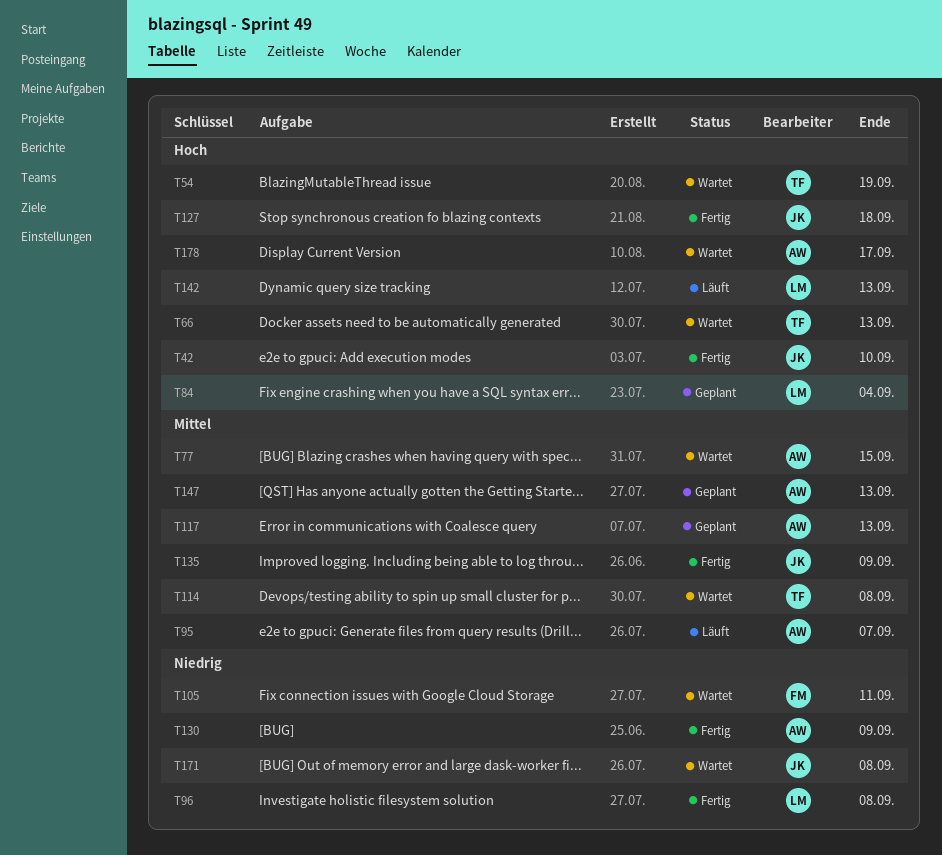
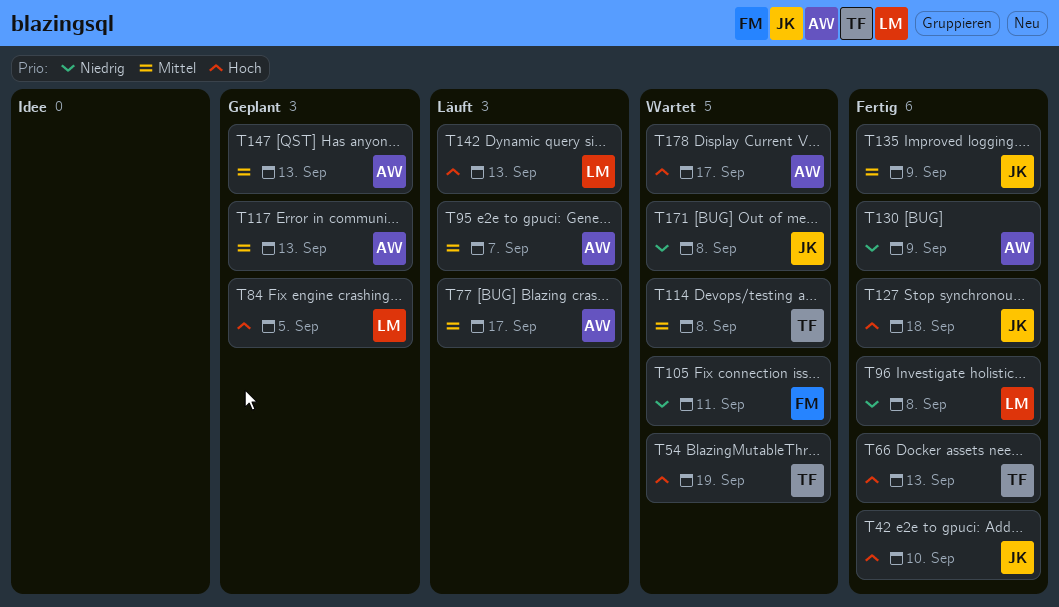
T66, status: Wartet -> Fertig
T77, status: Wartet -> Läuft
T77, due: Sep 15 -> Sep 17
T84, due: Sep 4 -> Sep 5

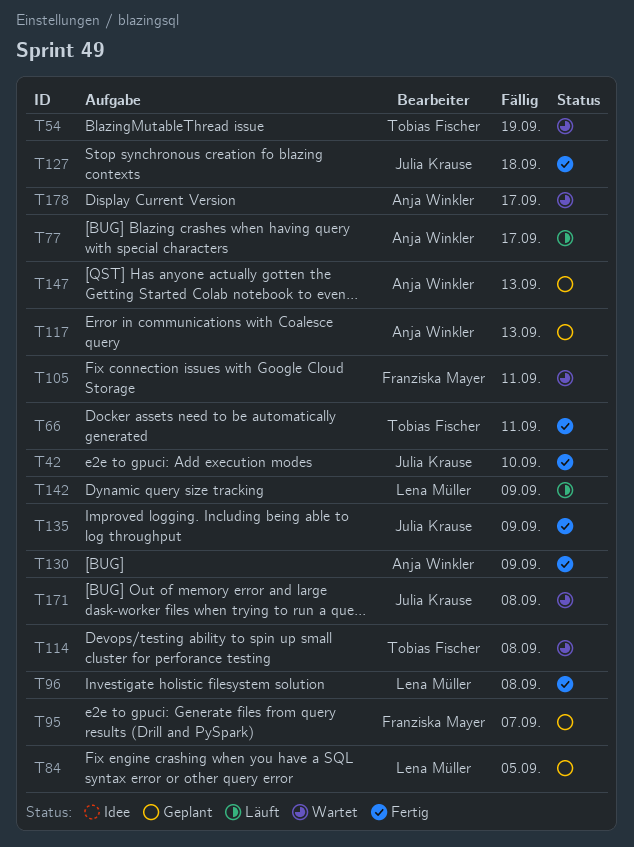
T66, due: Sep 13 -> Sep 11
T95, status: Läuft -> Geplant
T95, owner: Anja Winkler -> Franziska Mayer
T142, due: Sep 13 -> Sep 9

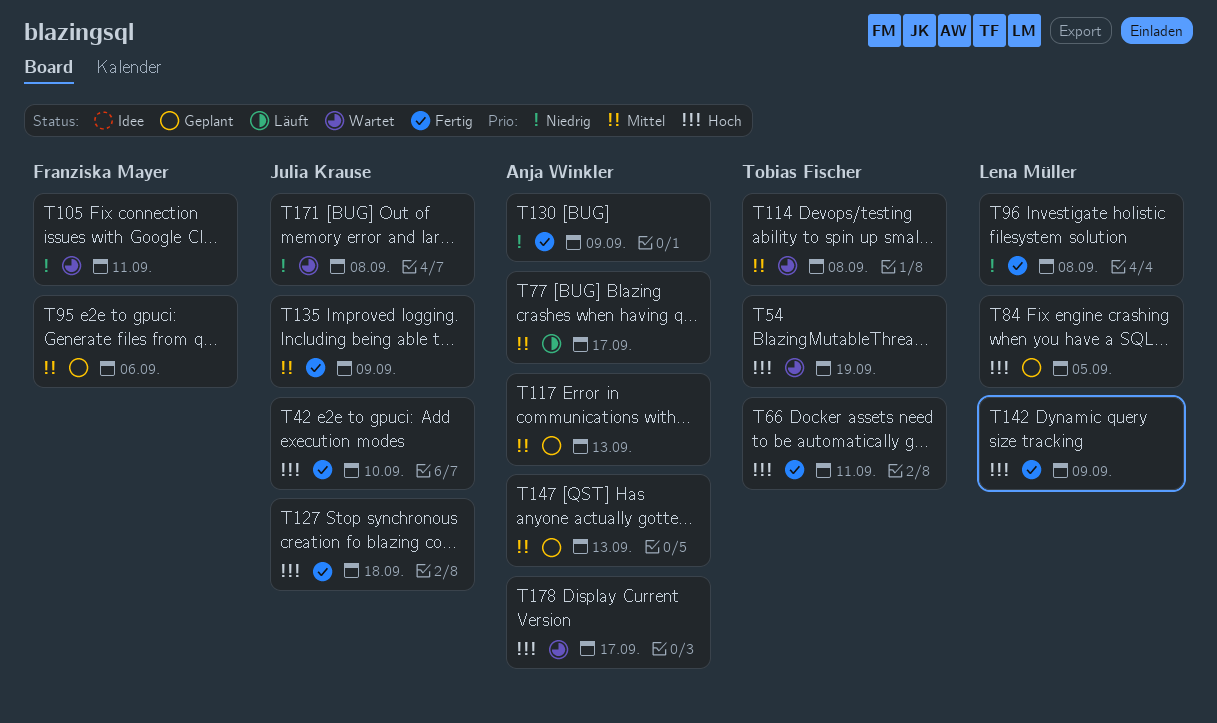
T95, due: Sep 7 -> Sep 6
T142, status: Läuft -> Fertig

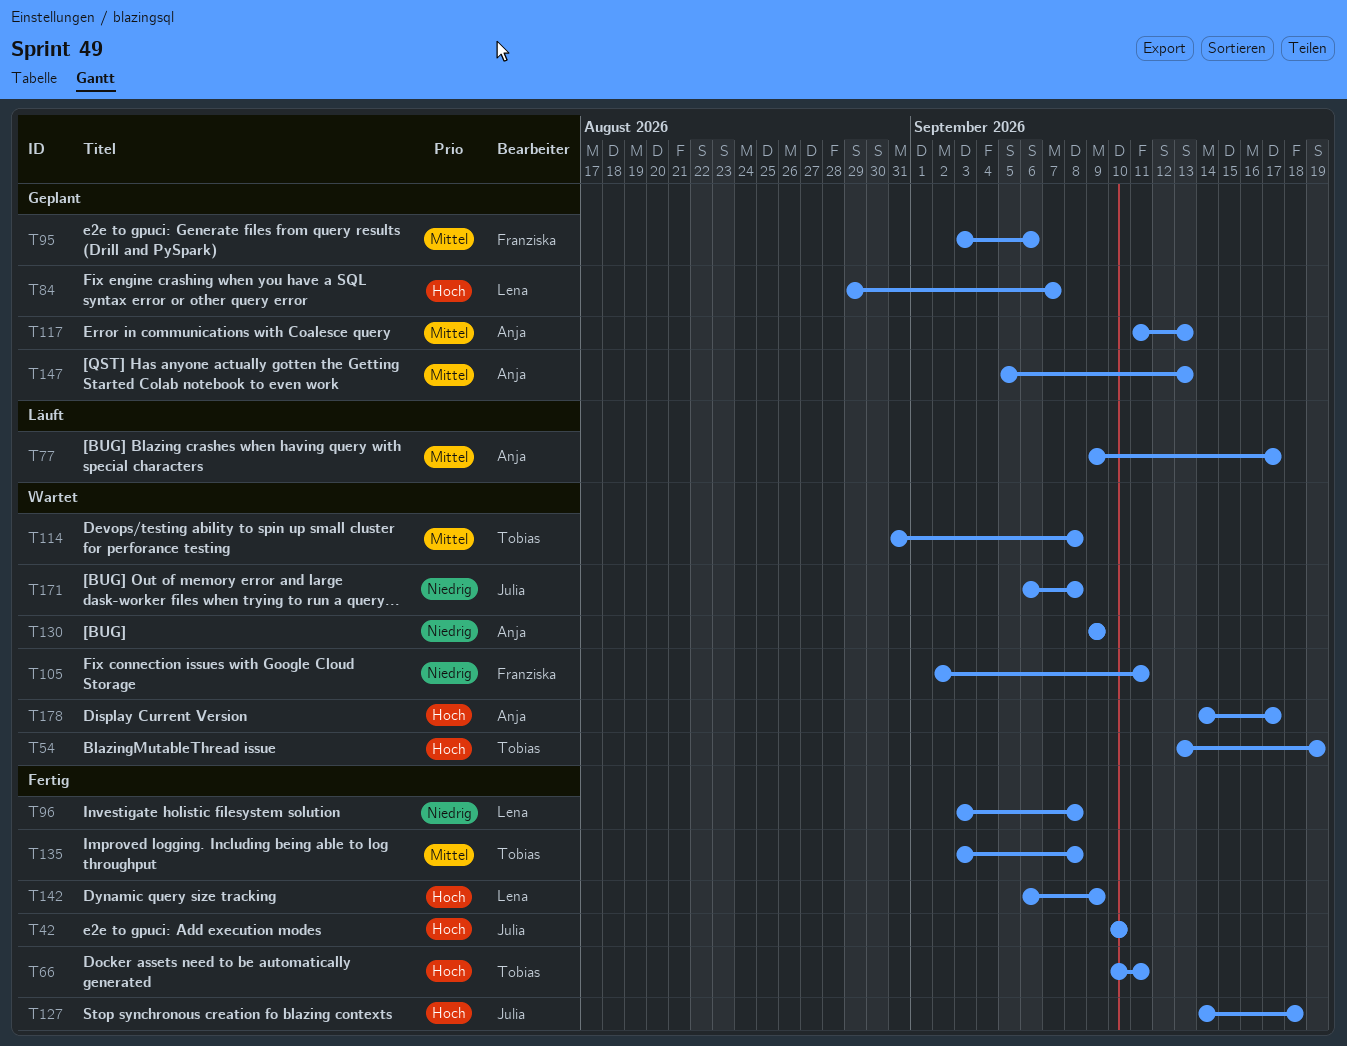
T84, due: Sep 5 -> Sep 7
T130, status: Fertig -> Wartet
T135, owner: Julia Krause -> Tobias Fischer
T135, due: Sep 9 -> Sep 8

